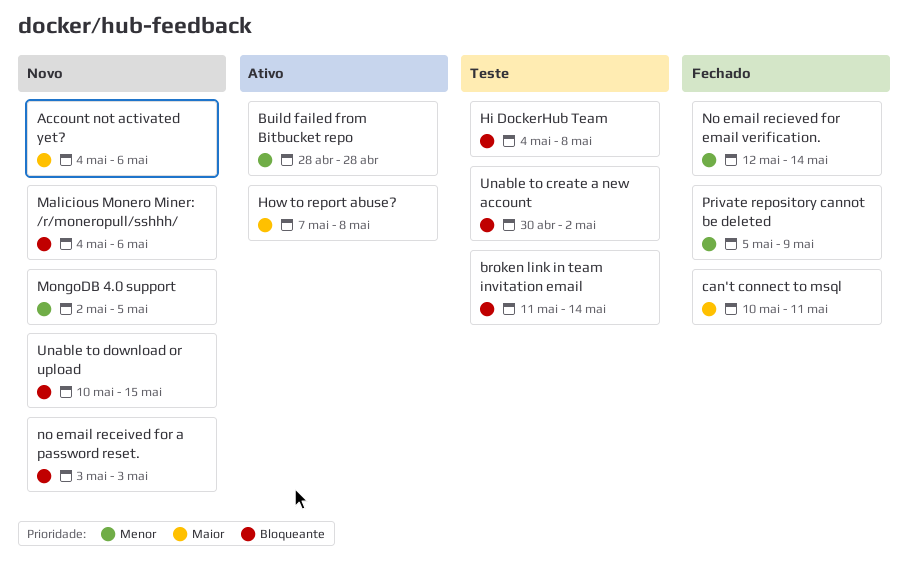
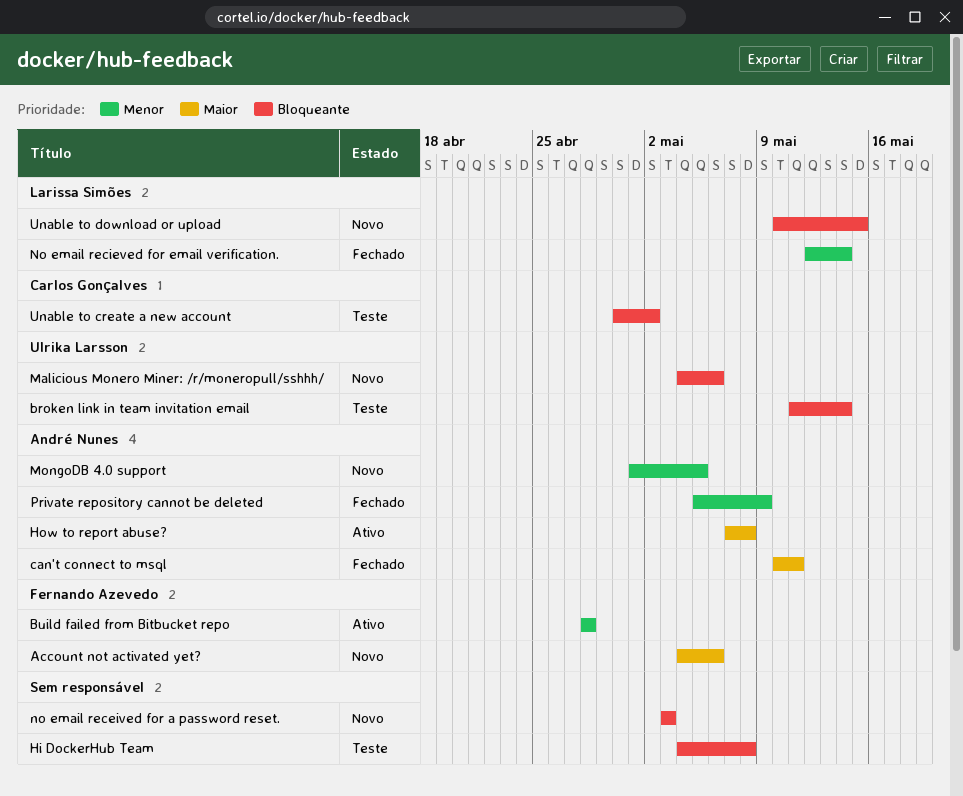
MongoDB 4.0 support, start: May 2 -> May 1

